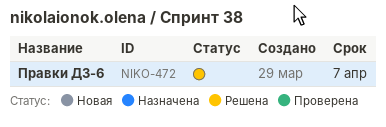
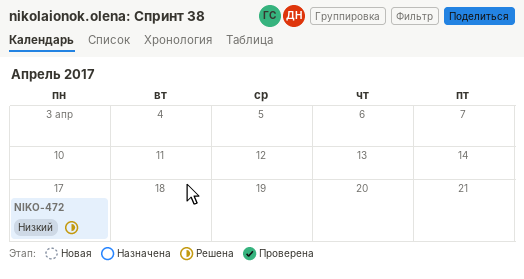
NIKO-472, due: Apr 7 -> Apr 17

